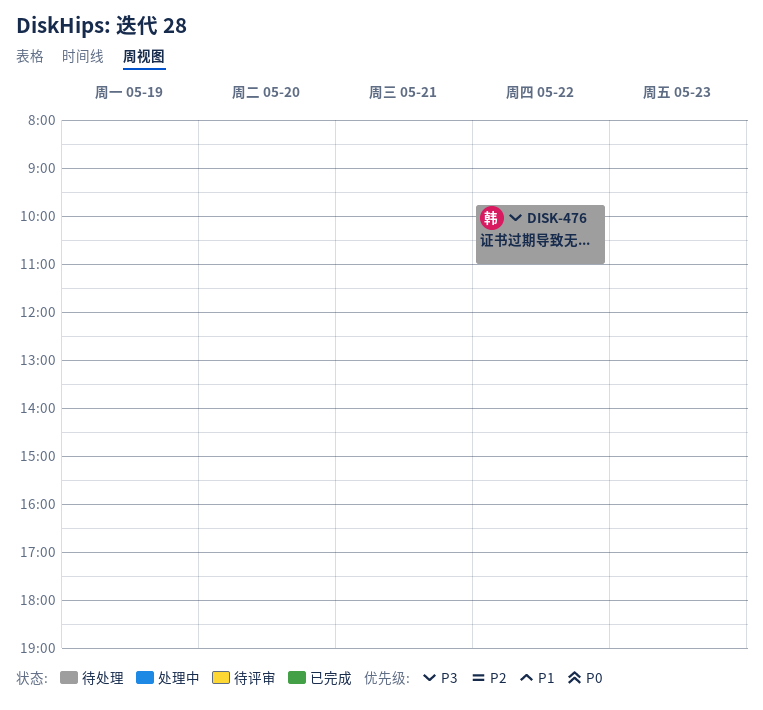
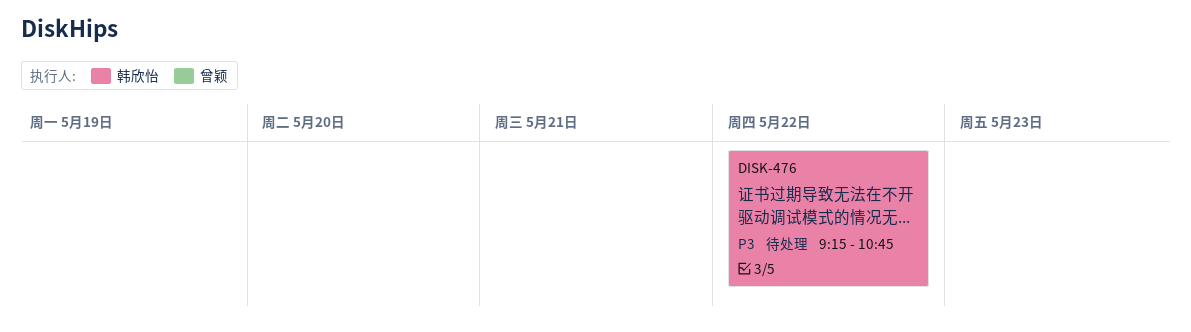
DISK-476, begins: 09:45 -> 09:15
DISK-476, ends: 11:00 -> 10:45

